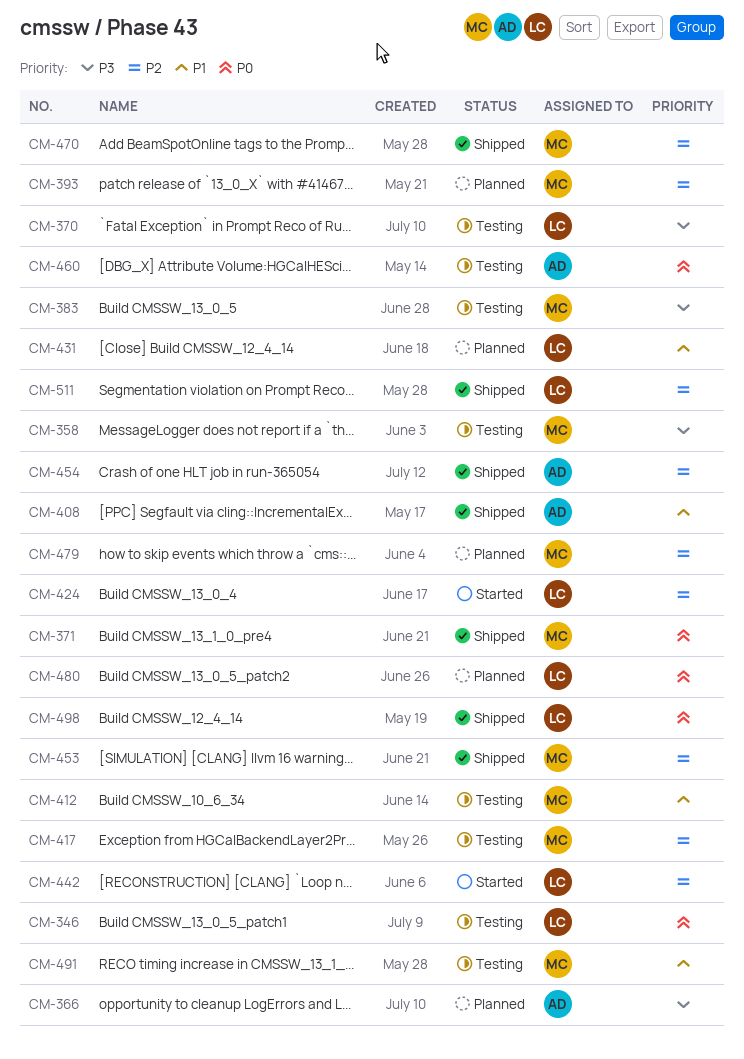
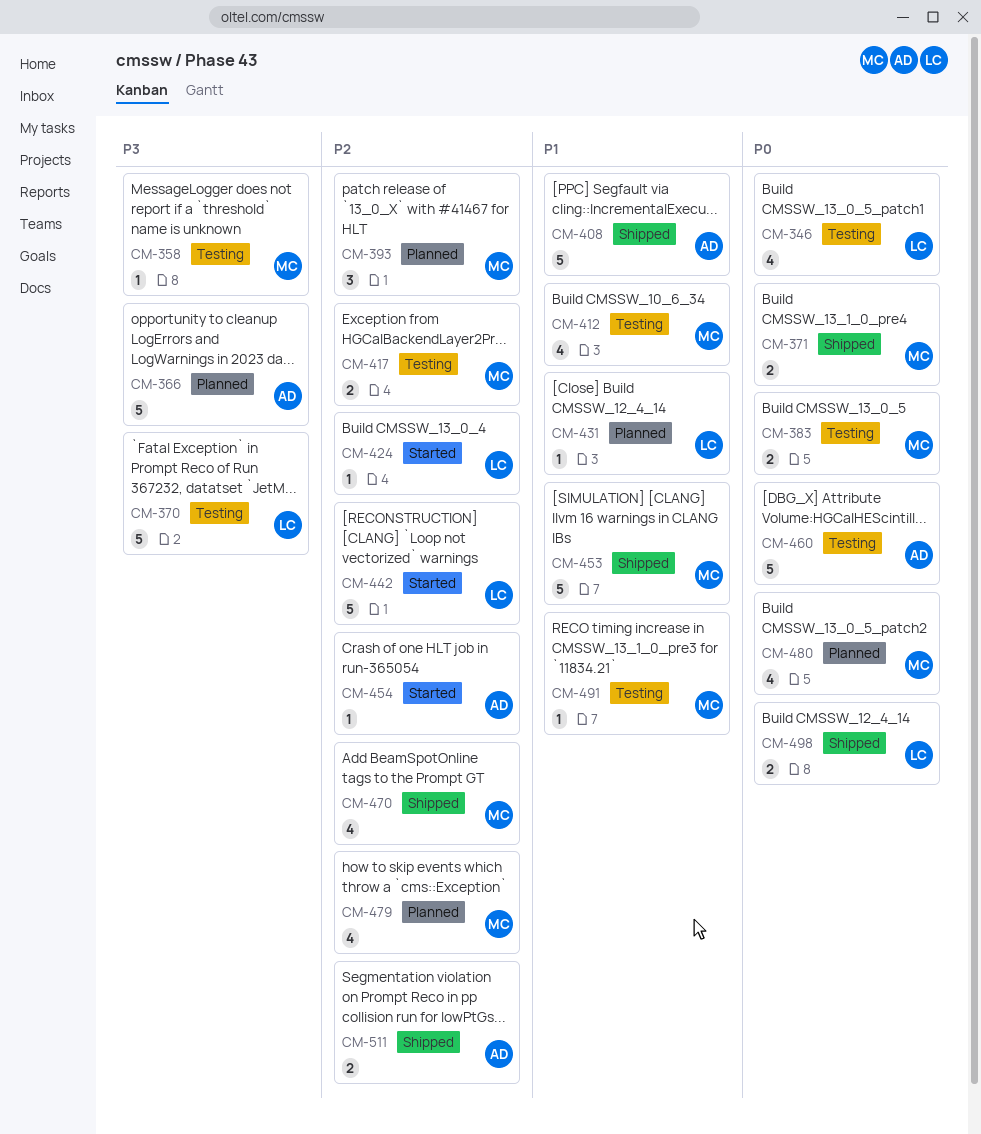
CM-383, priority: P3 -> P0
CM-453, priority: P2 -> P1
CM-454, status: Shipped -> Started
CM-480, owner: LC -> MC
CM-511, owner: LC -> AD

